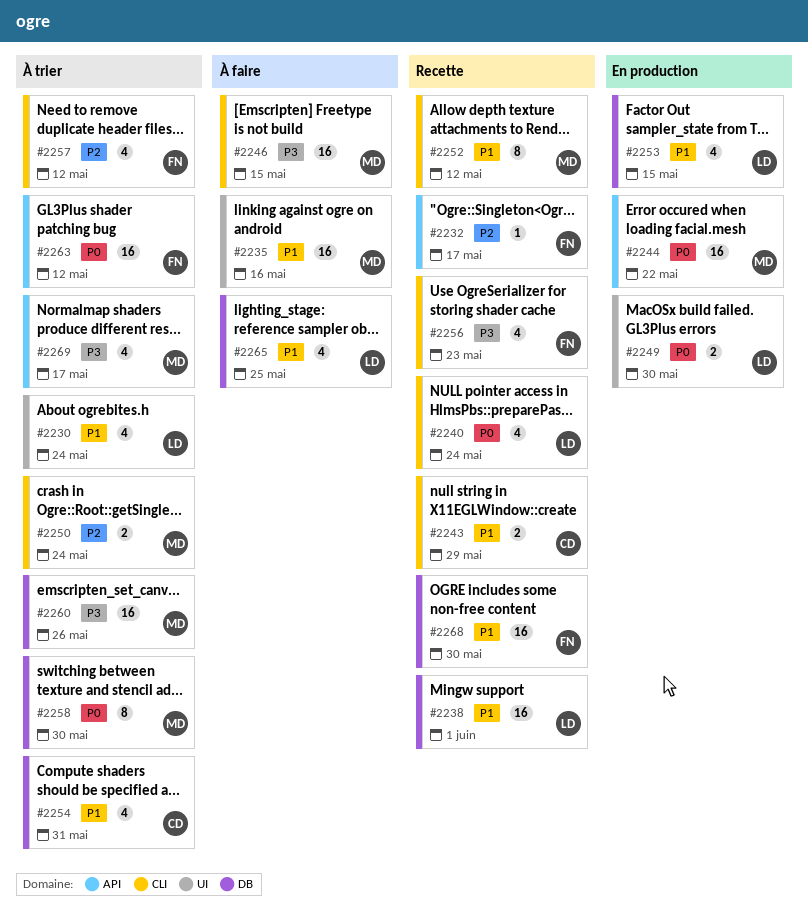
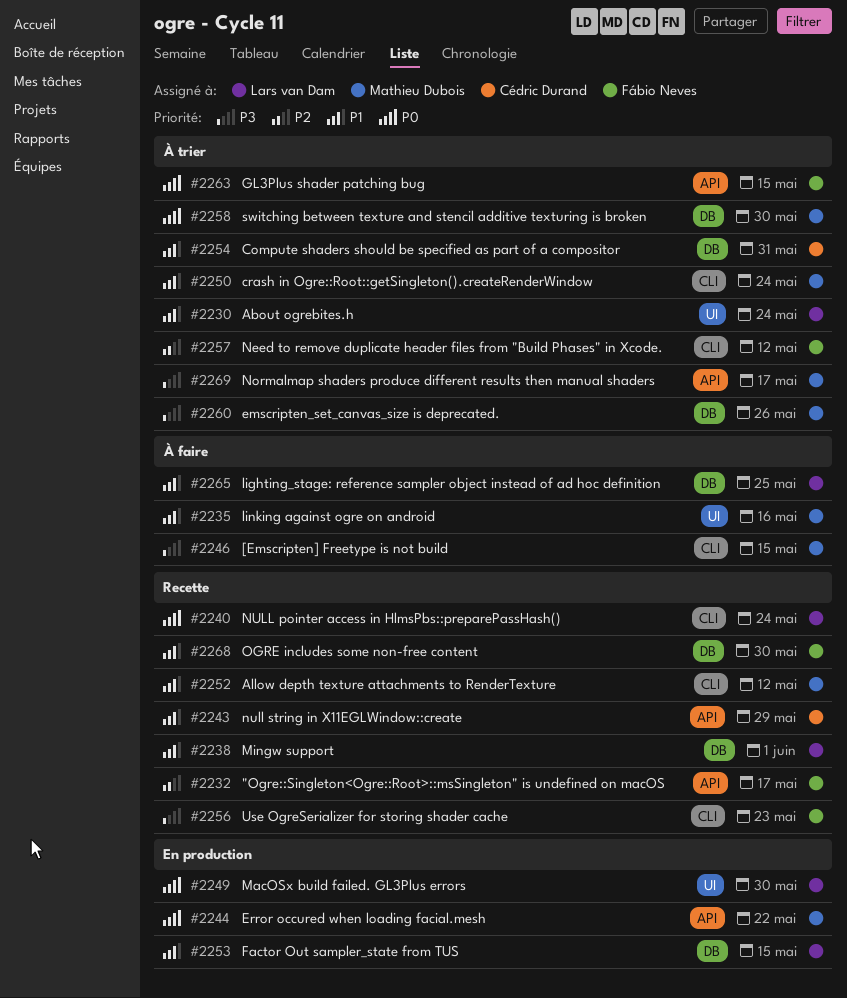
#2243, label: CLI -> API
#2250, priority: P2 -> P1
#2263, due: May 12 -> May 15

